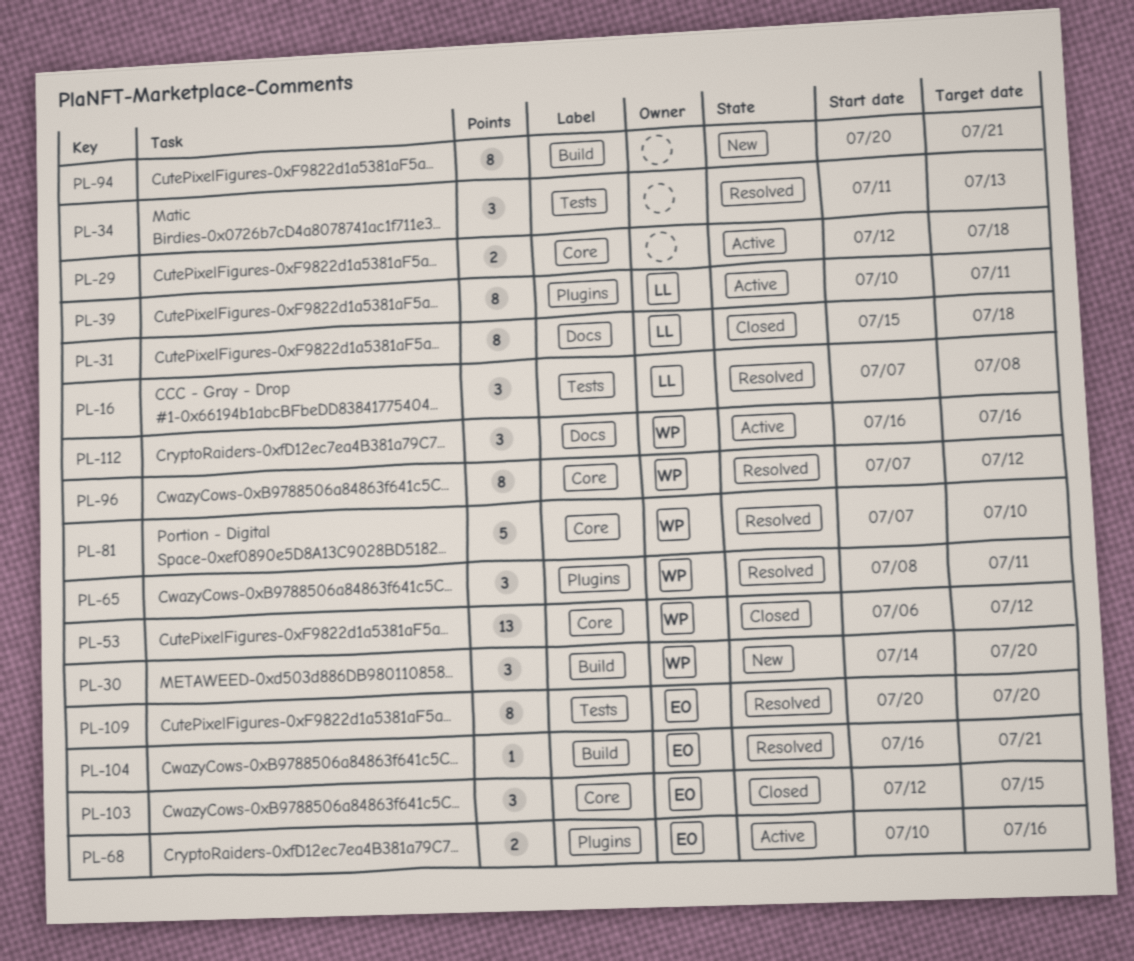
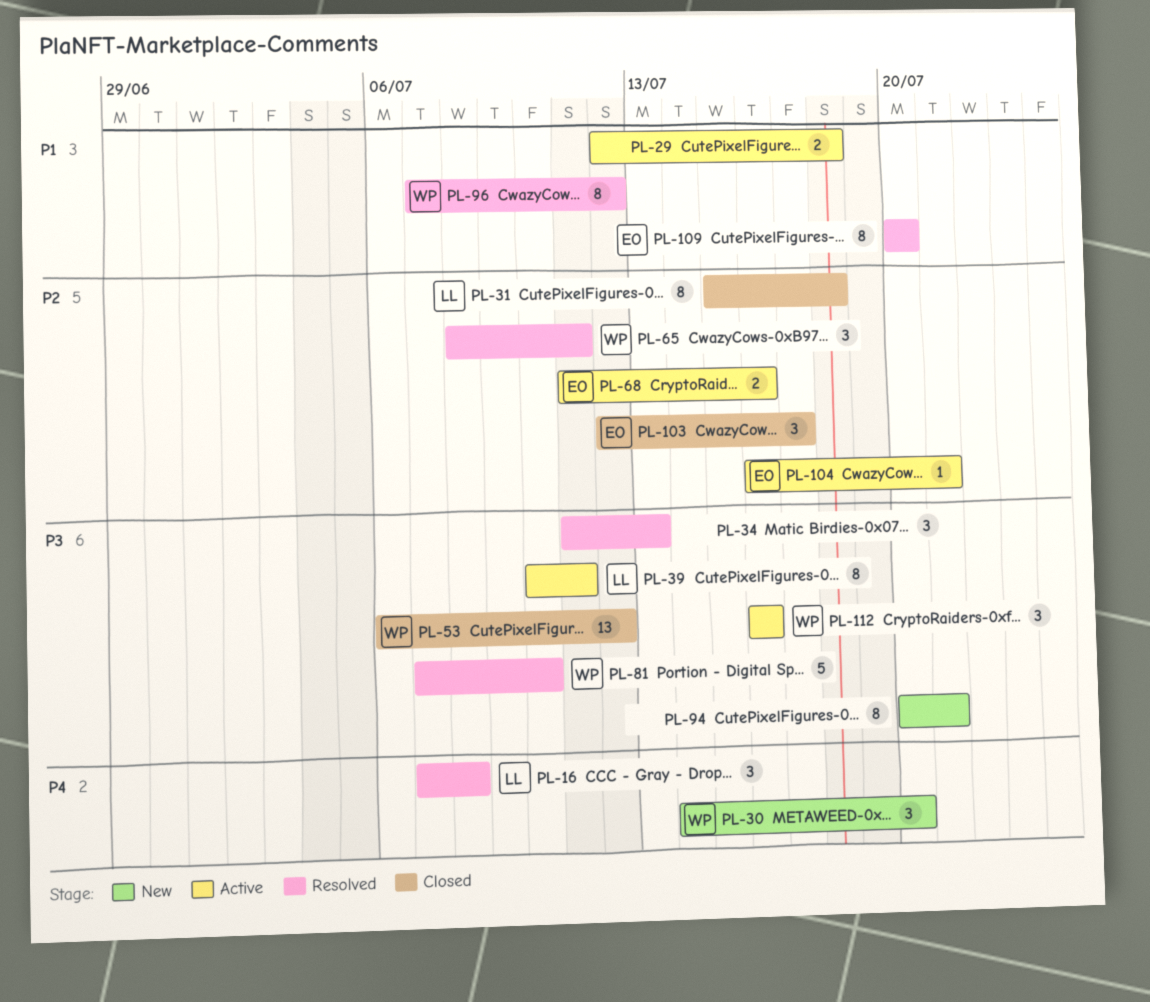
PL-68, start: Jul 10 -> Jul 11
PL-103, due: Jul 15 -> Jul 17
PL-104, status: Resolved -> Active

